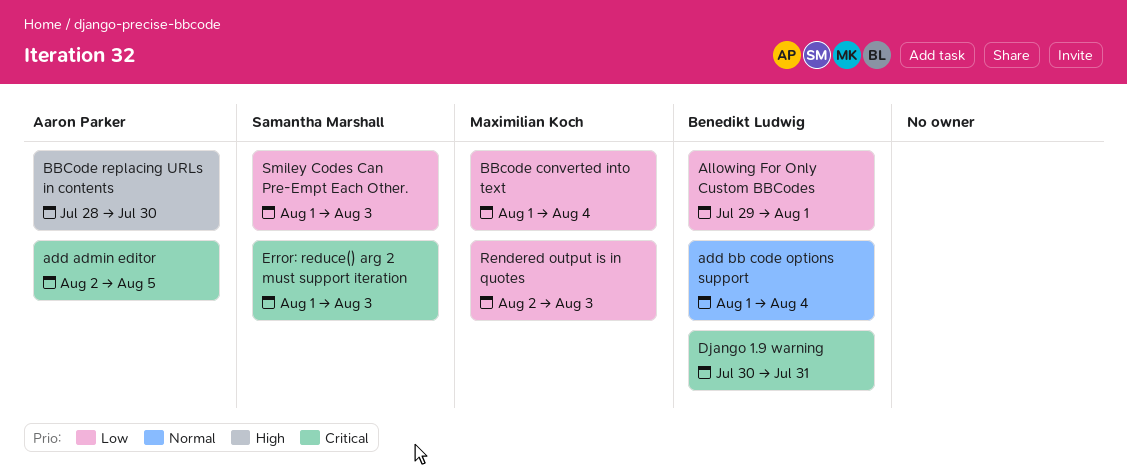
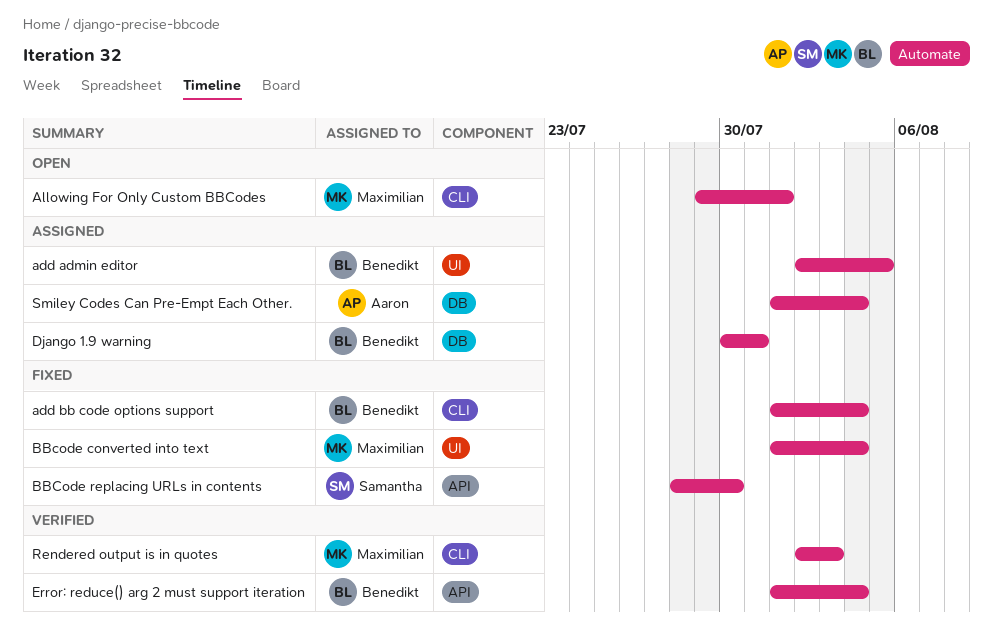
add admin editor, owner: Aaron Parker -> Benedikt Ludwig
Allowing For Only Custom BBCodes, owner: Benedikt Ludwig -> Maximilian Koch
BBCode replacing URLs in contents, owner: Aaron Parker -> Samantha Marshall
Error: reduce() arg 2 must support iteration, owner: Samantha Marshall -> Benedikt Ludwig
Error: reduce() arg 2 must support iteration, due: Aug 3 -> Aug 4
Smiley Codes Can Pre-Empt Each Other., owner: Samantha Marshall -> Aaron Parker
Smiley Codes Can Pre-Empt Each Other., due: Aug 3 -> Aug 4

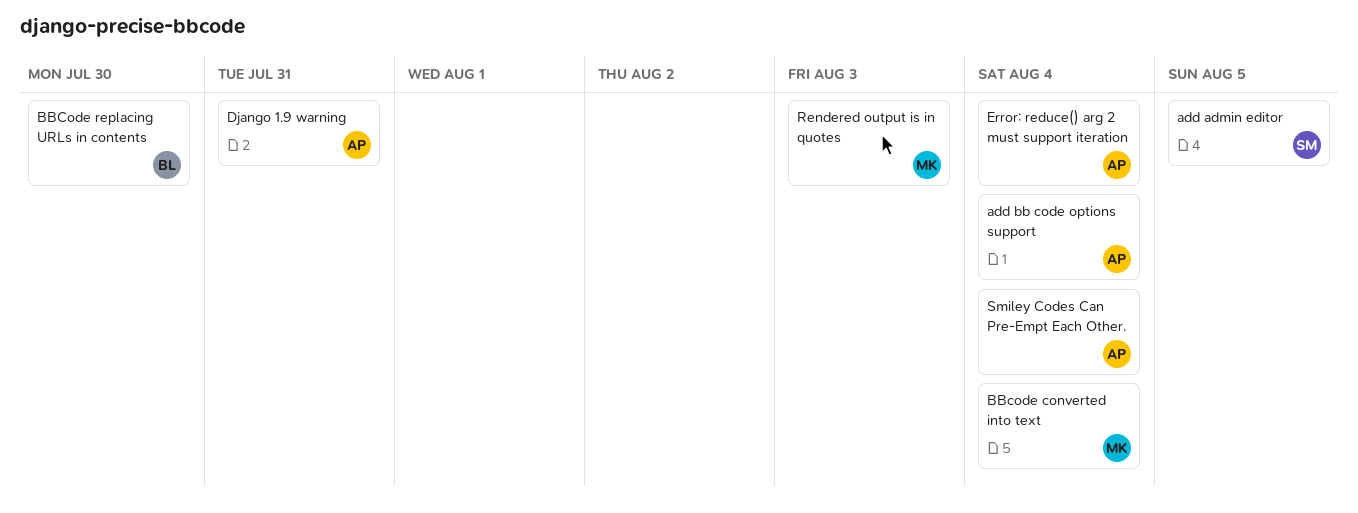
add admin editor, owner: Benedikt -> Samantha
add bb code options support, owner: Benedikt -> Aaron
Allowing For Only Custom BBCodes: present -> none
BBCode replacing URLs in contents, owner: Samantha -> Benedikt
Django 1.9 warning, owner: Benedikt -> Aaron
Error: reduce() arg 2 must support iteration, owner: Benedikt -> Aaron

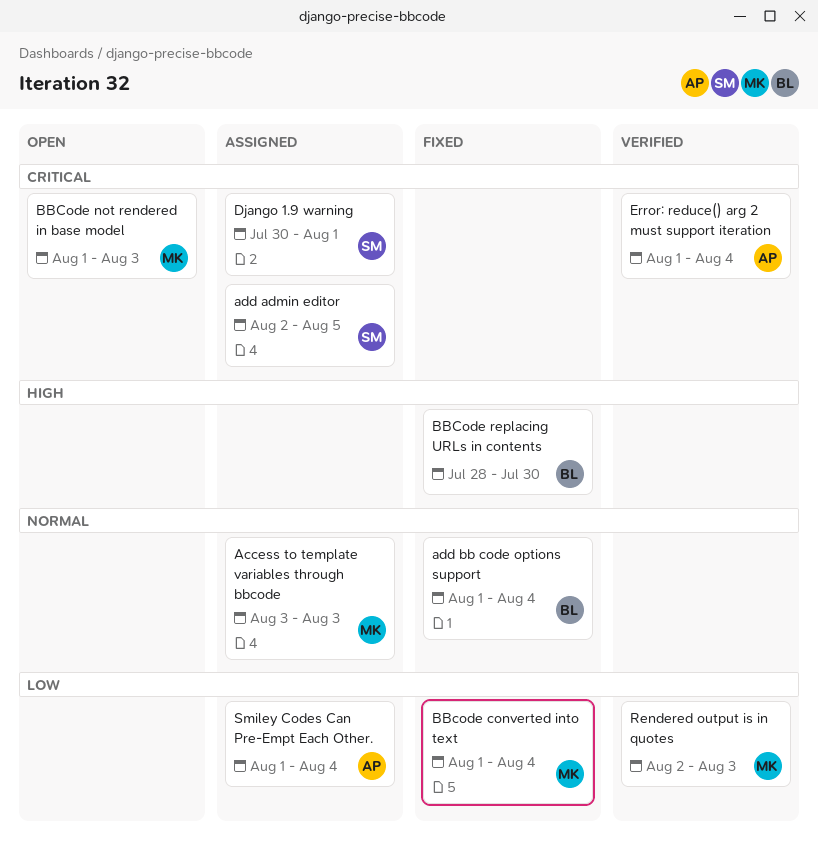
Access to template variables through bbcode: none -> present
add bb code options support, owner: AP -> BL
BBCode not rendered in base model: none -> present
Django 1.9 warning, owner: AP -> SM
Django 1.9 warning, due: Jul 31 -> Aug 1

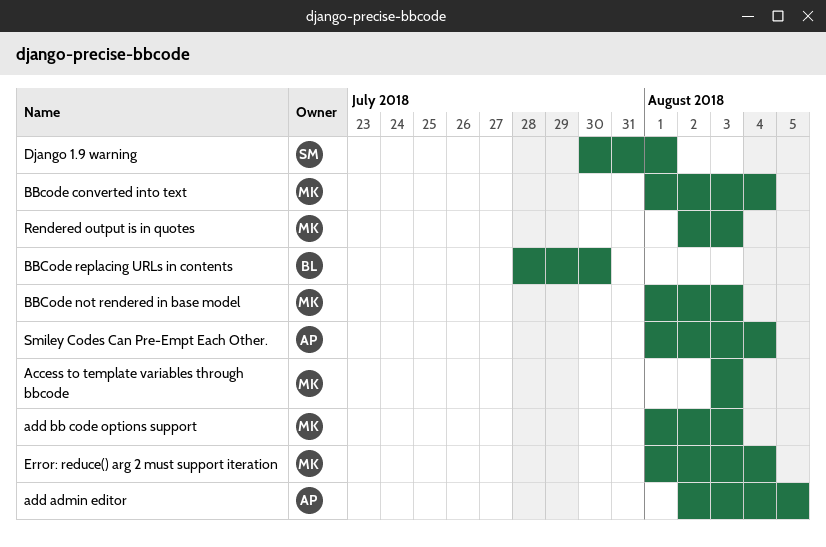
add admin editor, owner: SM -> AP
add bb code options support, owner: BL -> MK
add bb code options support, due: Aug 4 -> Aug 3
Error: reduce() arg 2 must support iteration, owner: AP -> MK

